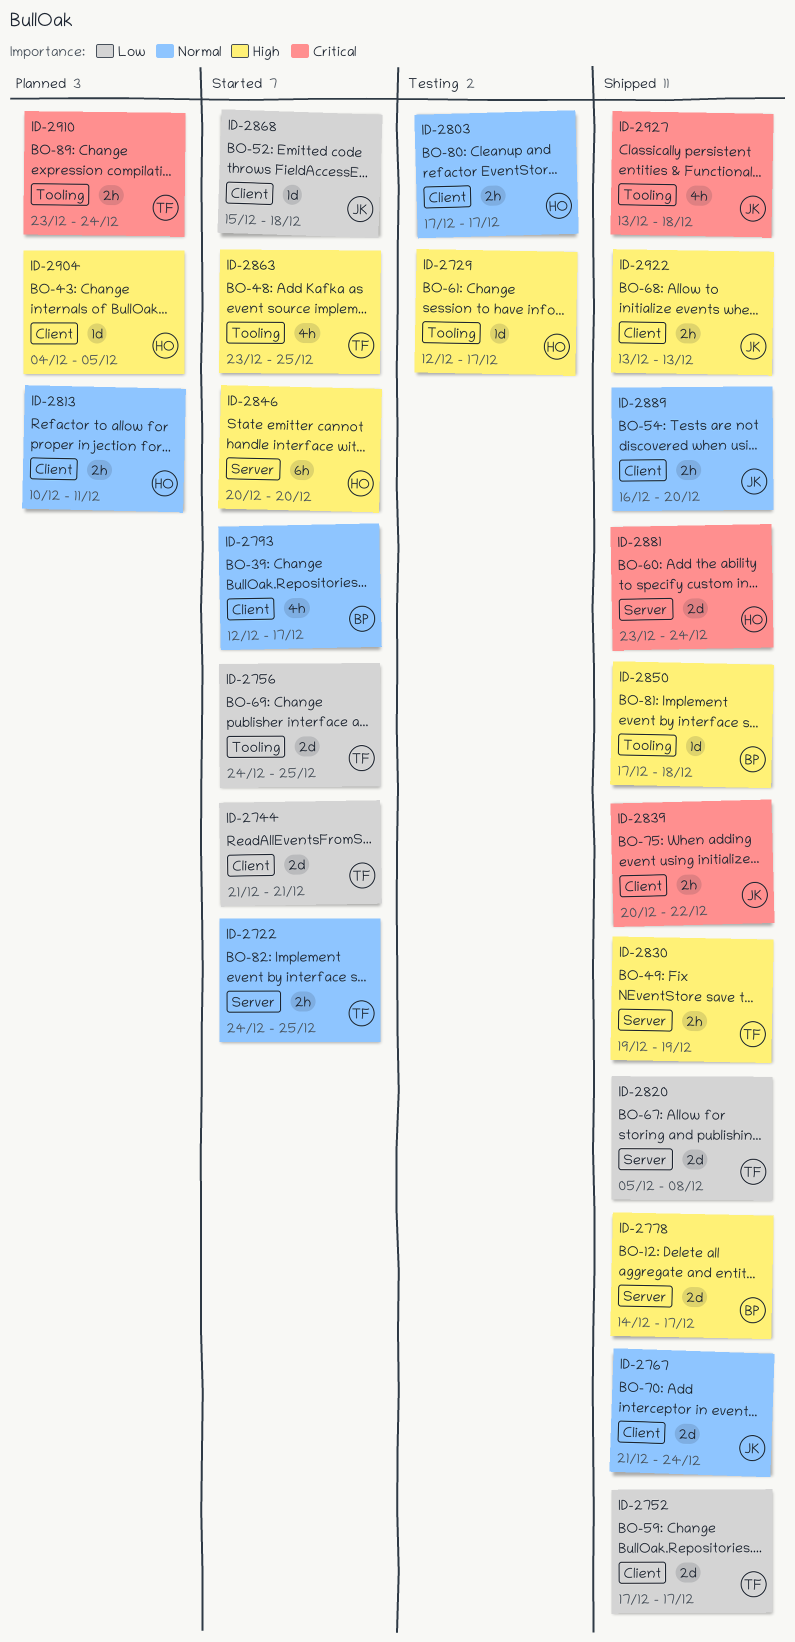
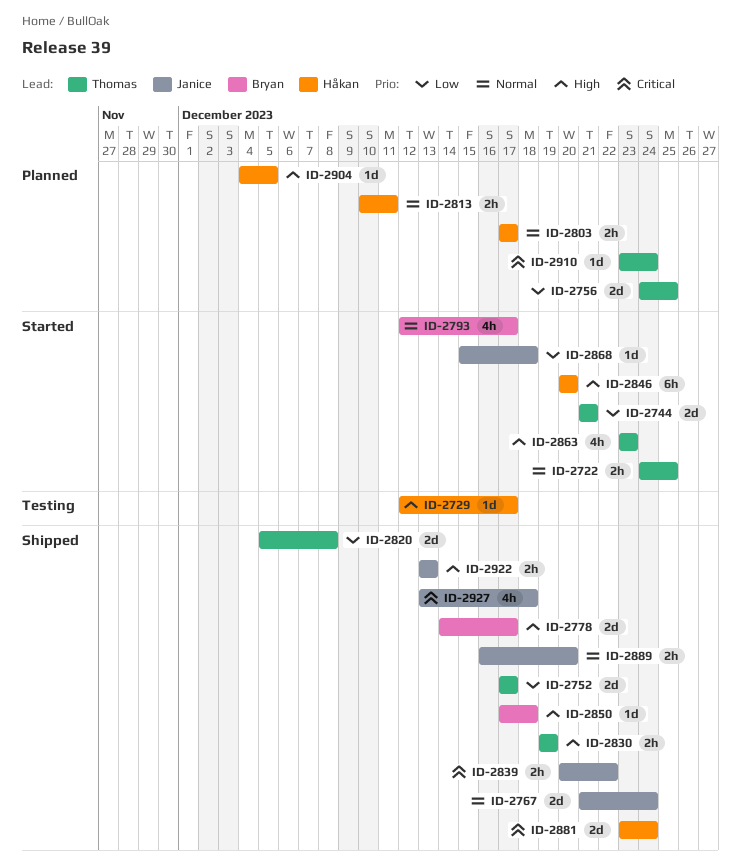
ID-2756, status: Started -> Planned
ID-2803, status: Testing -> Planned
ID-2863, due: Dec 25 -> Dec 23
ID-2910, estimate: 2h -> 1d

